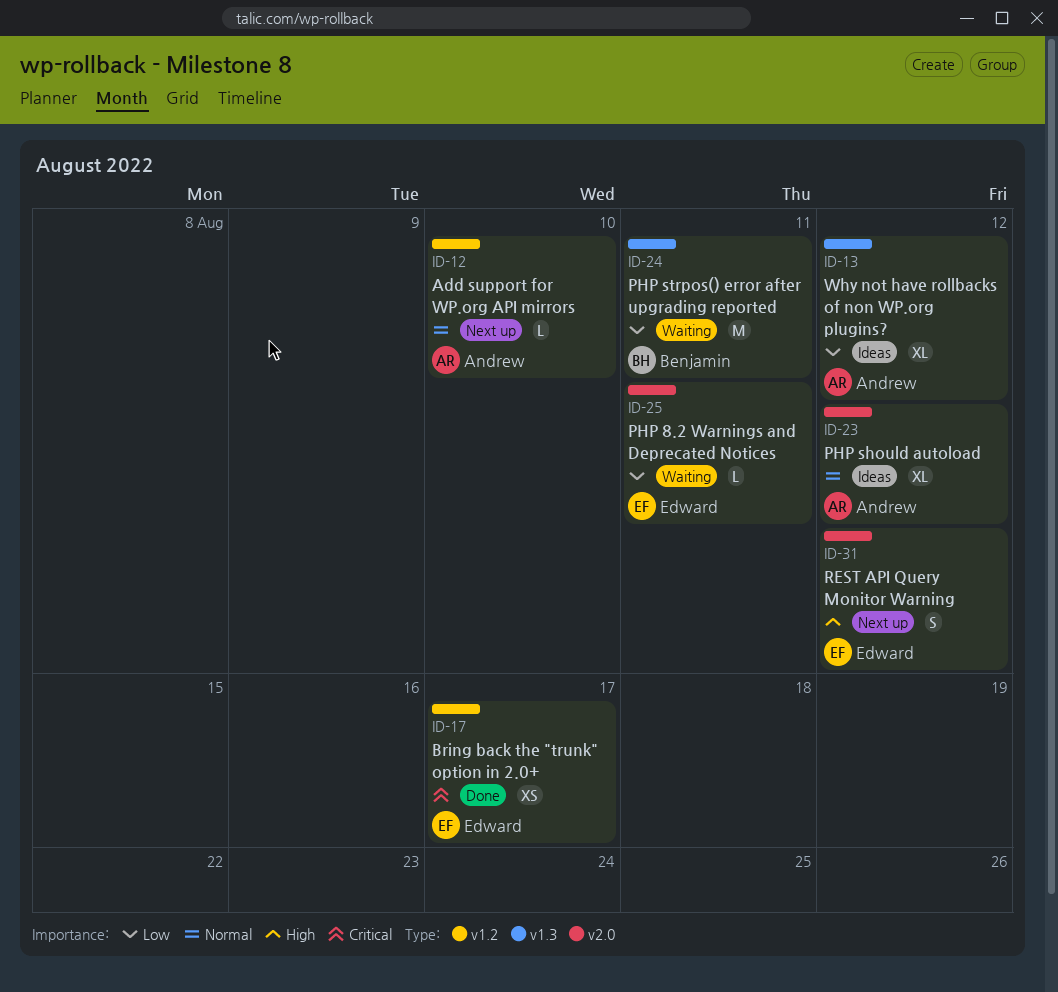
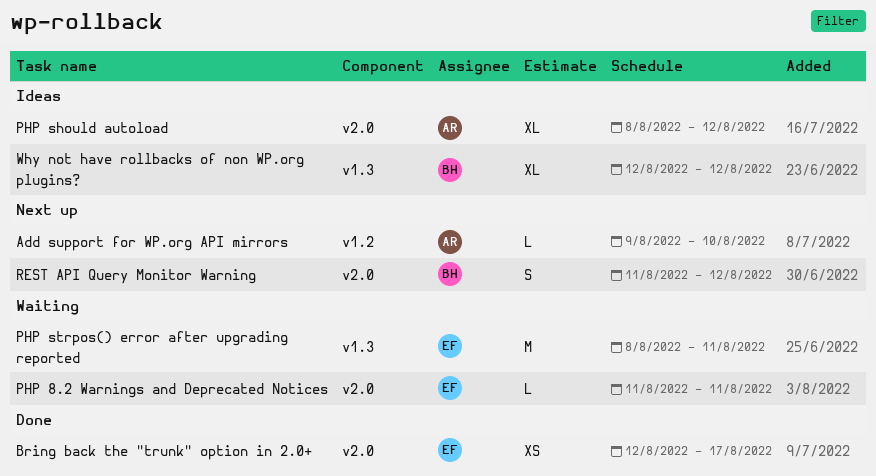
Bring back the "trunk" option in 2.0+, label: v1.2 -> v2.0
PHP strpos() error after upgrading reported, owner: Benjamin -> Edward
REST API Query Monitor Warning, owner: Edward -> Benjamin
Why not have rollbacks of non WP.org plugins?, owner: Andrew -> Benjamin

